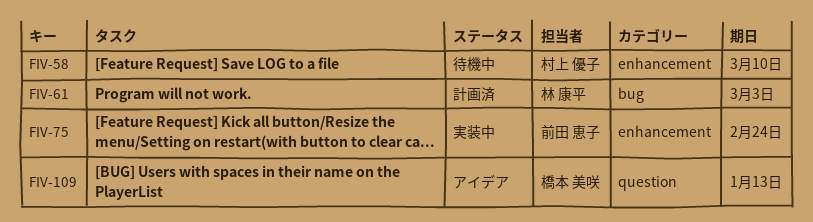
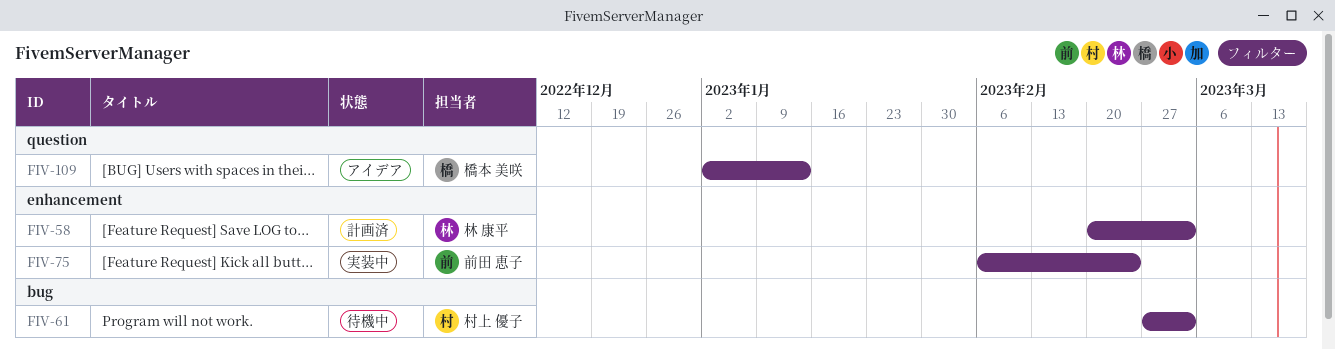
FIV-58, status: 待機中 -> 計画済
FIV-58, owner: 村上 優子 -> 林 康平
FIV-58, due: Mar 10 -> Mar 3
FIV-61, status: 計画済 -> 待機中
FIV-61, owner: 林 康平 -> 村上 優子

